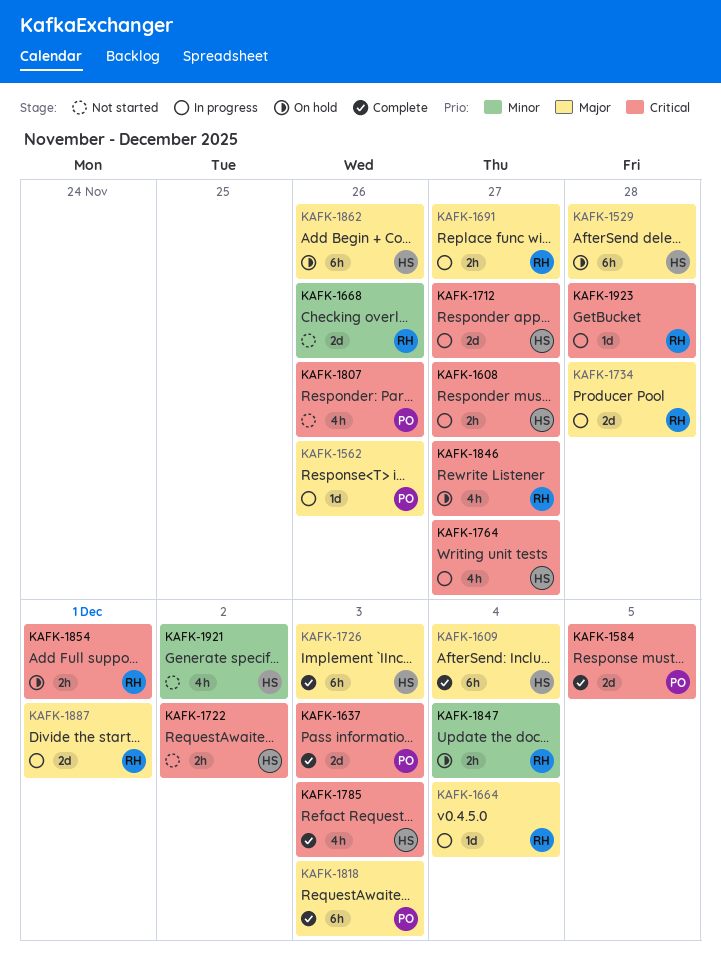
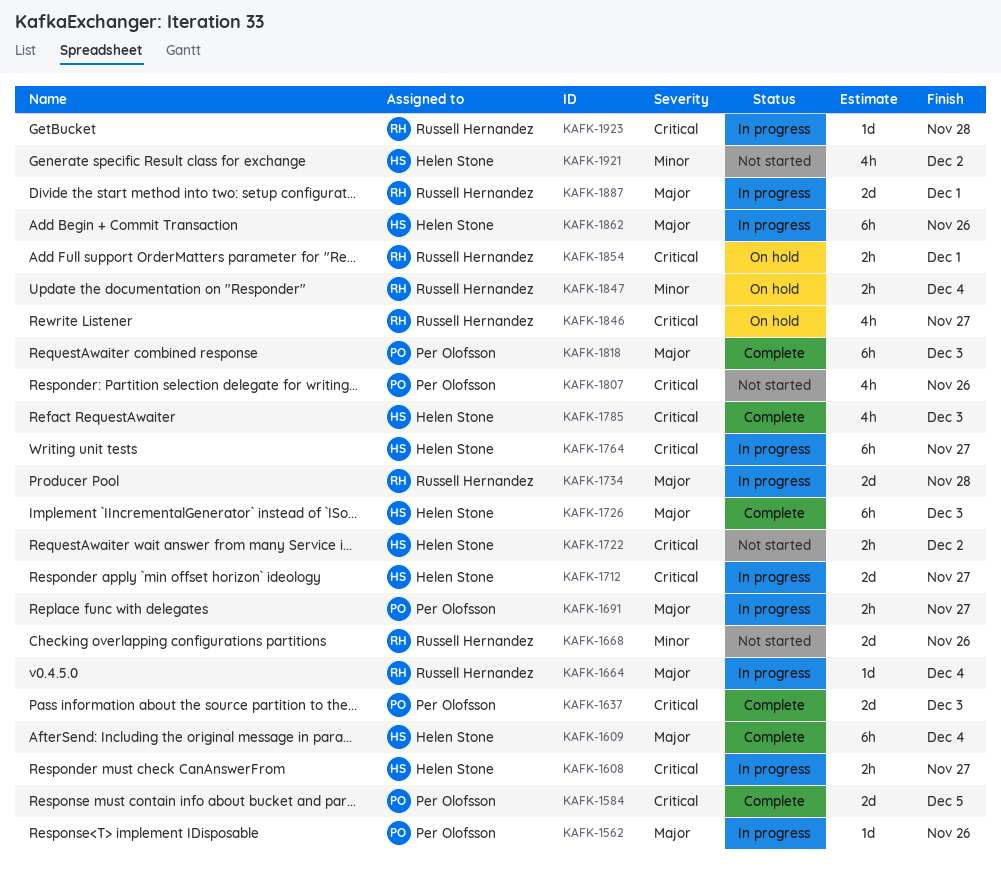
KAFK-1529: present -> none
KAFK-1691, owner: Russell Hernandez -> Per Olofsson
KAFK-1764, estimate: 4h -> 6h
KAFK-1862, status: On hold -> In progress

